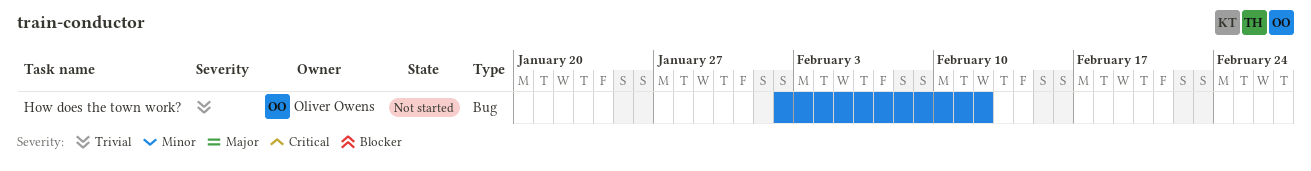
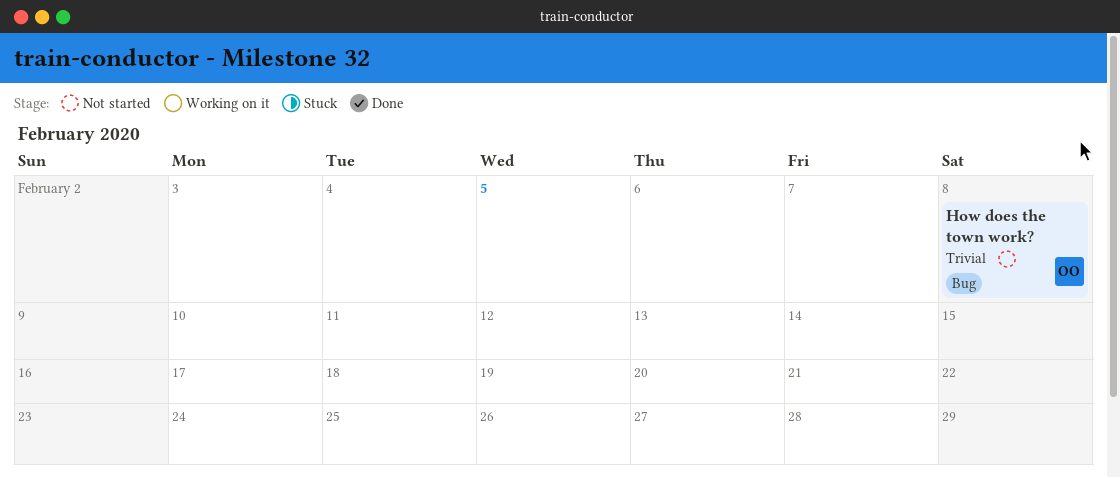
How does the town work?, due: Feb 12 -> Feb 8

